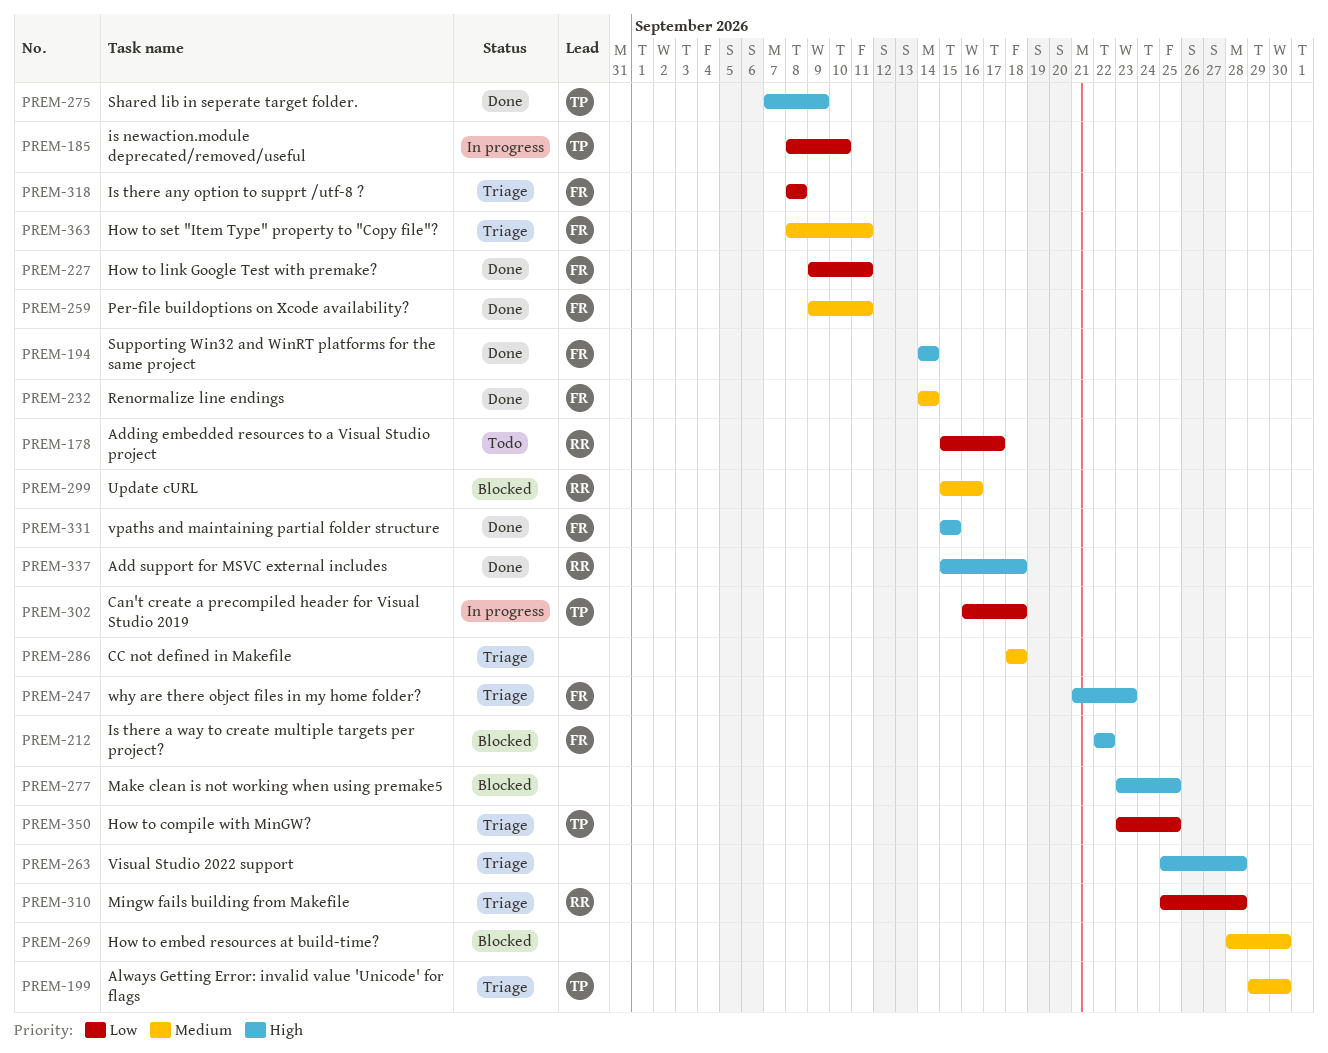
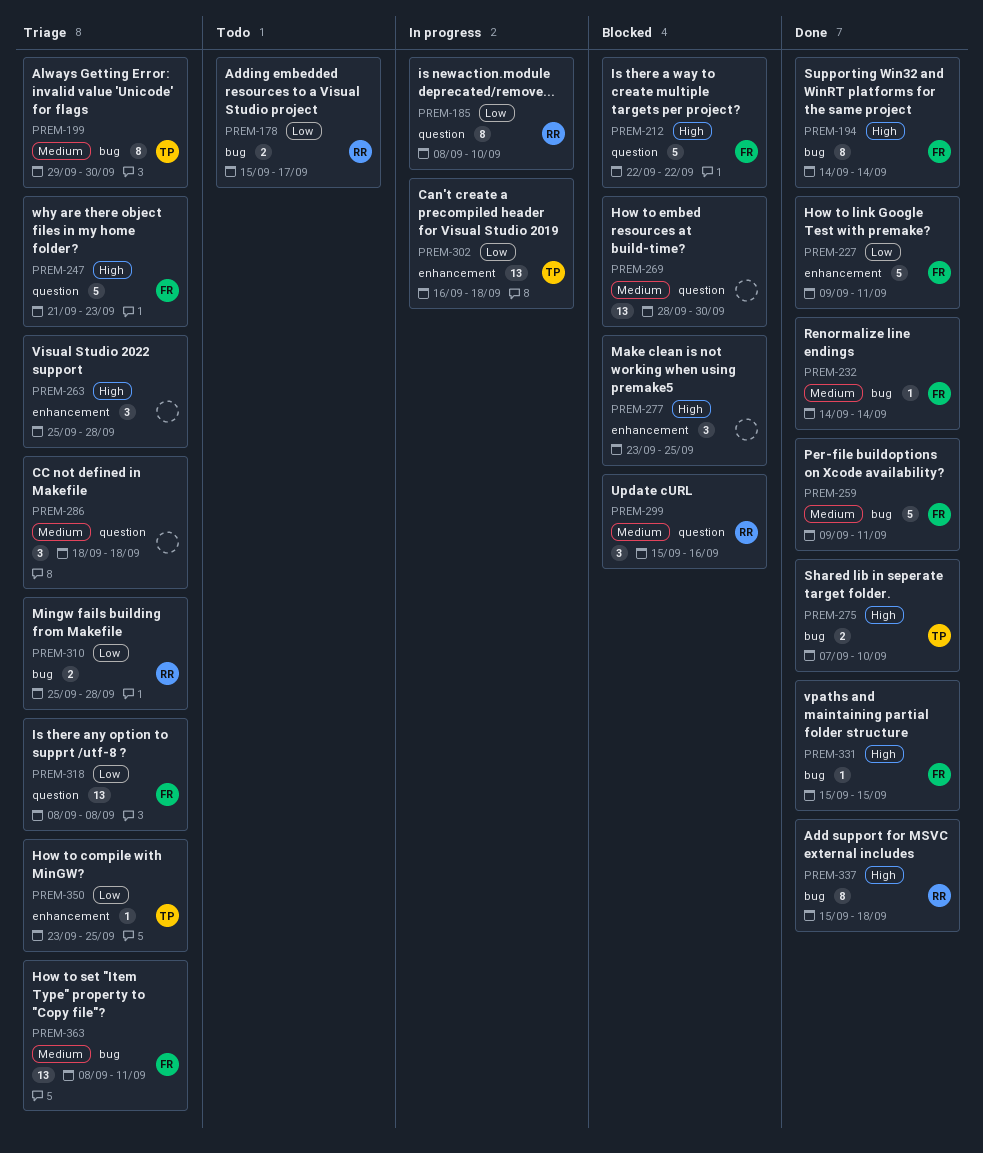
PREM-185, owner: TP -> RR
PREM-275, due: Sep 9 -> Sep 10

